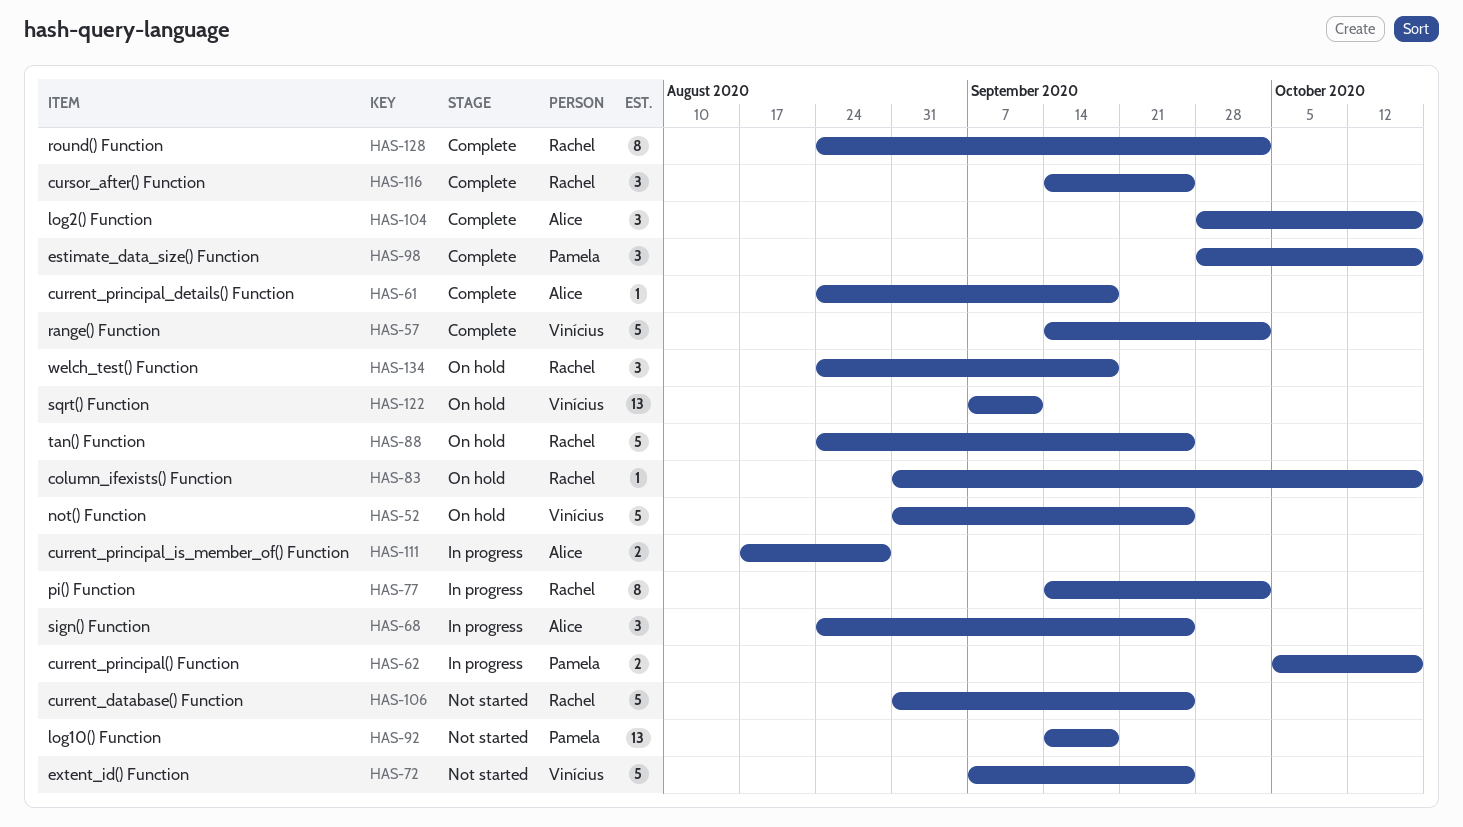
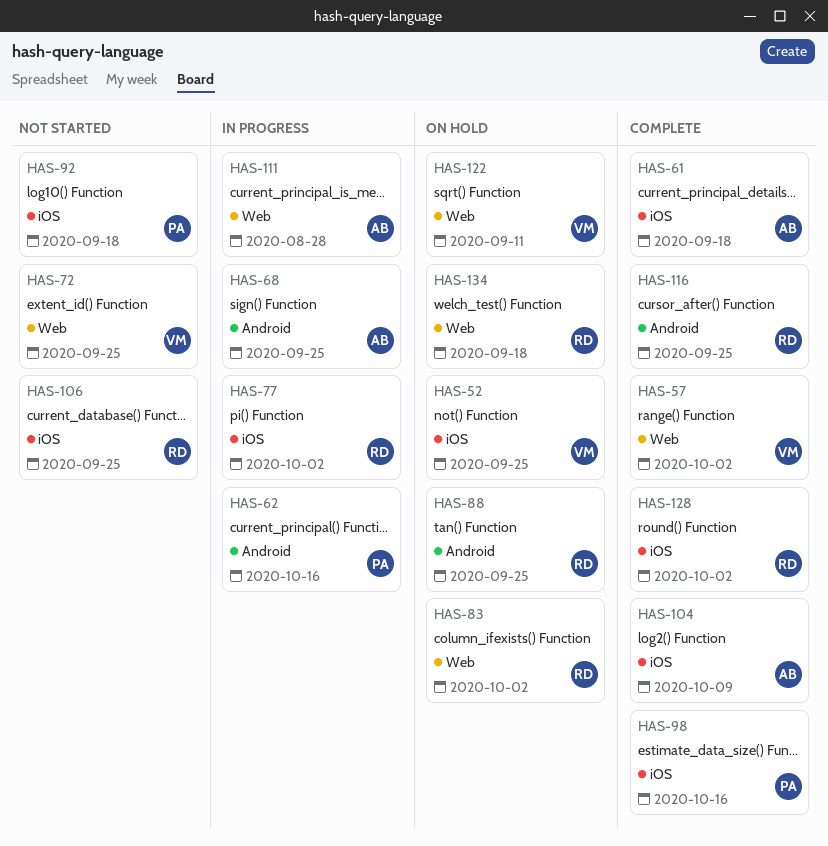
HAS-83, due: Oct 16 -> Oct 2
HAS-104, due: Oct 16 -> Oct 9

